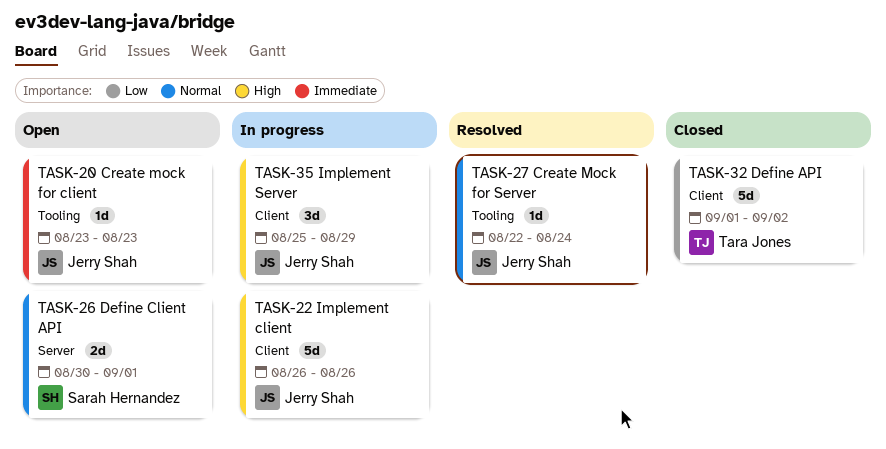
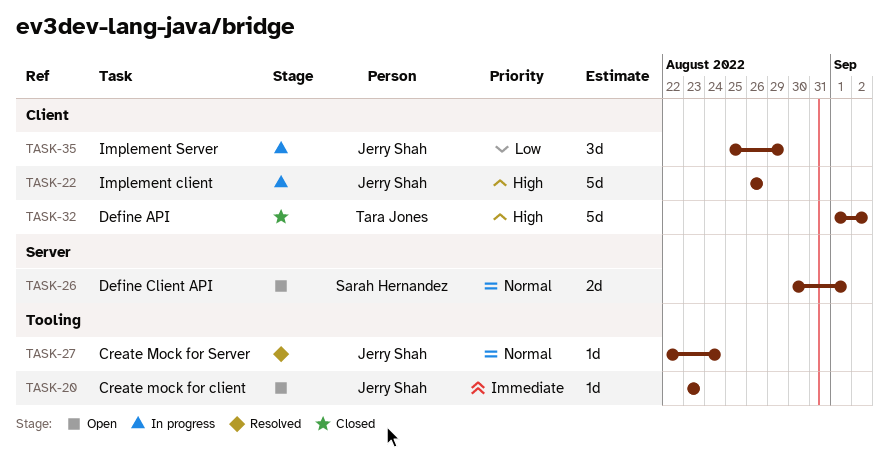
TASK-32, priority: Low -> High
TASK-35, priority: High -> Low

